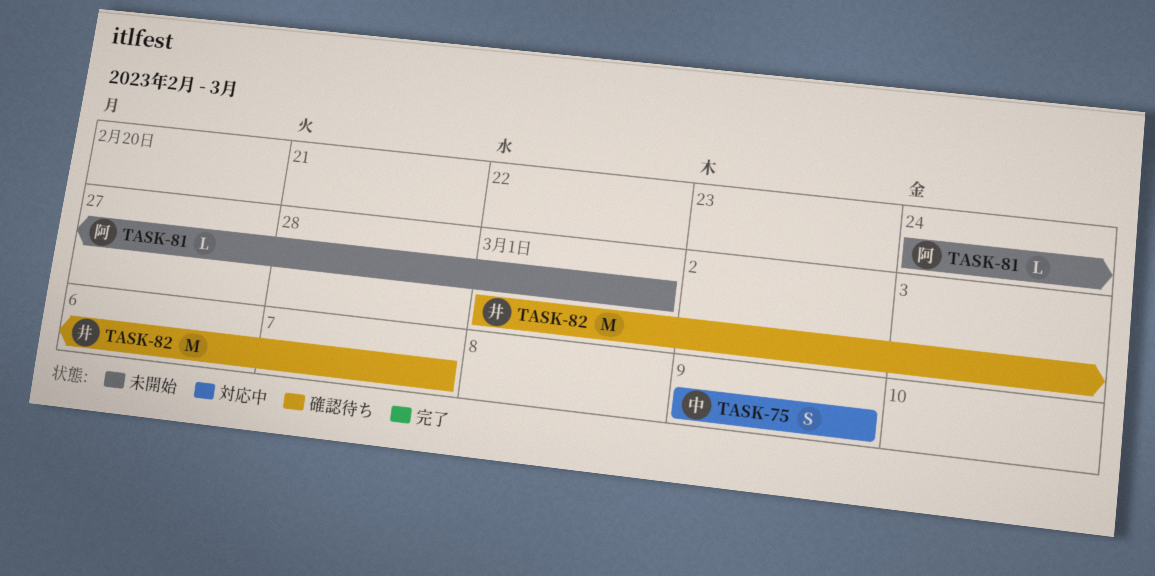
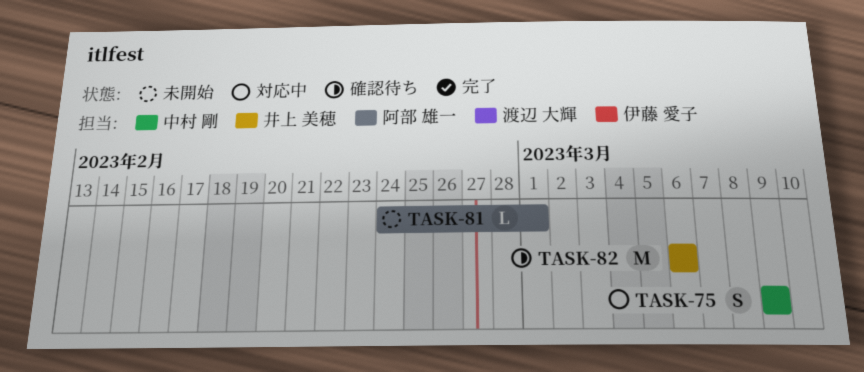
TASK-82, start: Mar 1 -> Mar 6
TASK-82, due: Mar 7 -> Mar 6

